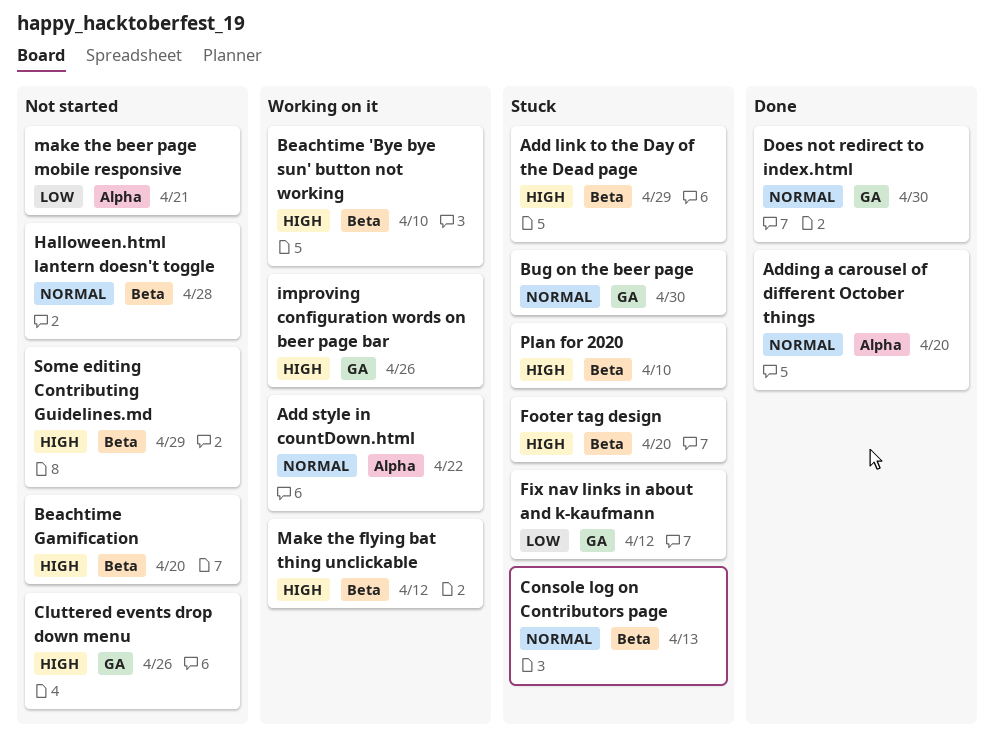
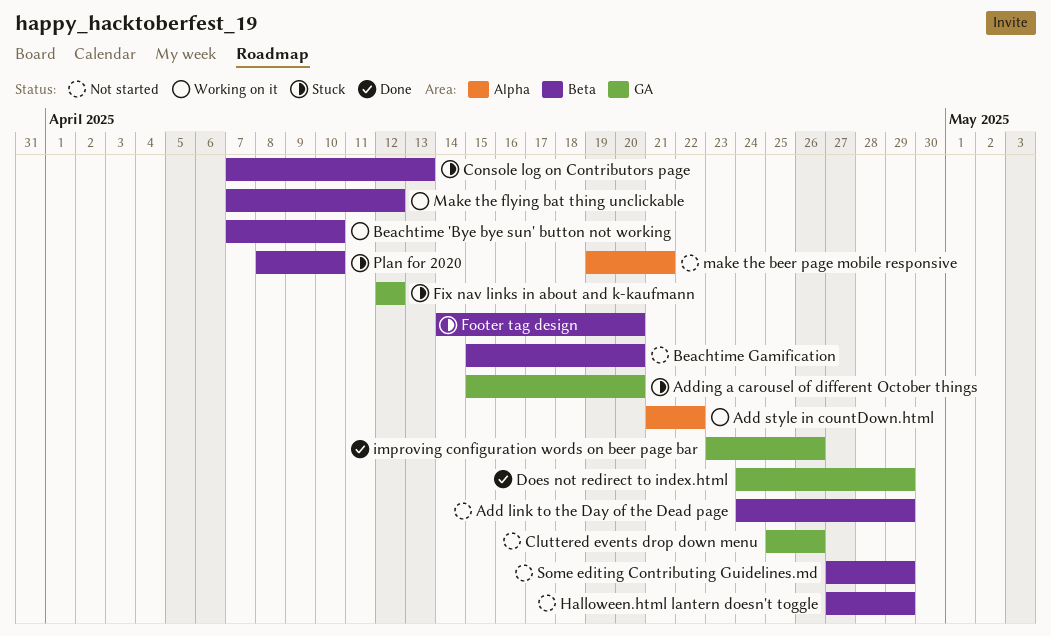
Add link to the Day of the Dead page, status: Stuck -> Not started
Adding a carousel of different October things, status: Done -> Stuck
Adding a carousel of different October things, label: Alpha -> GA
Bug on the beer page: present -> none
Does not redirect to index.html, due: Apr 30 -> Apr 29
Halloween.html lantern doesn't toggle, due: Apr 28 -> Apr 29
improving configuration words on beer page bar, status: Working on it -> Done

